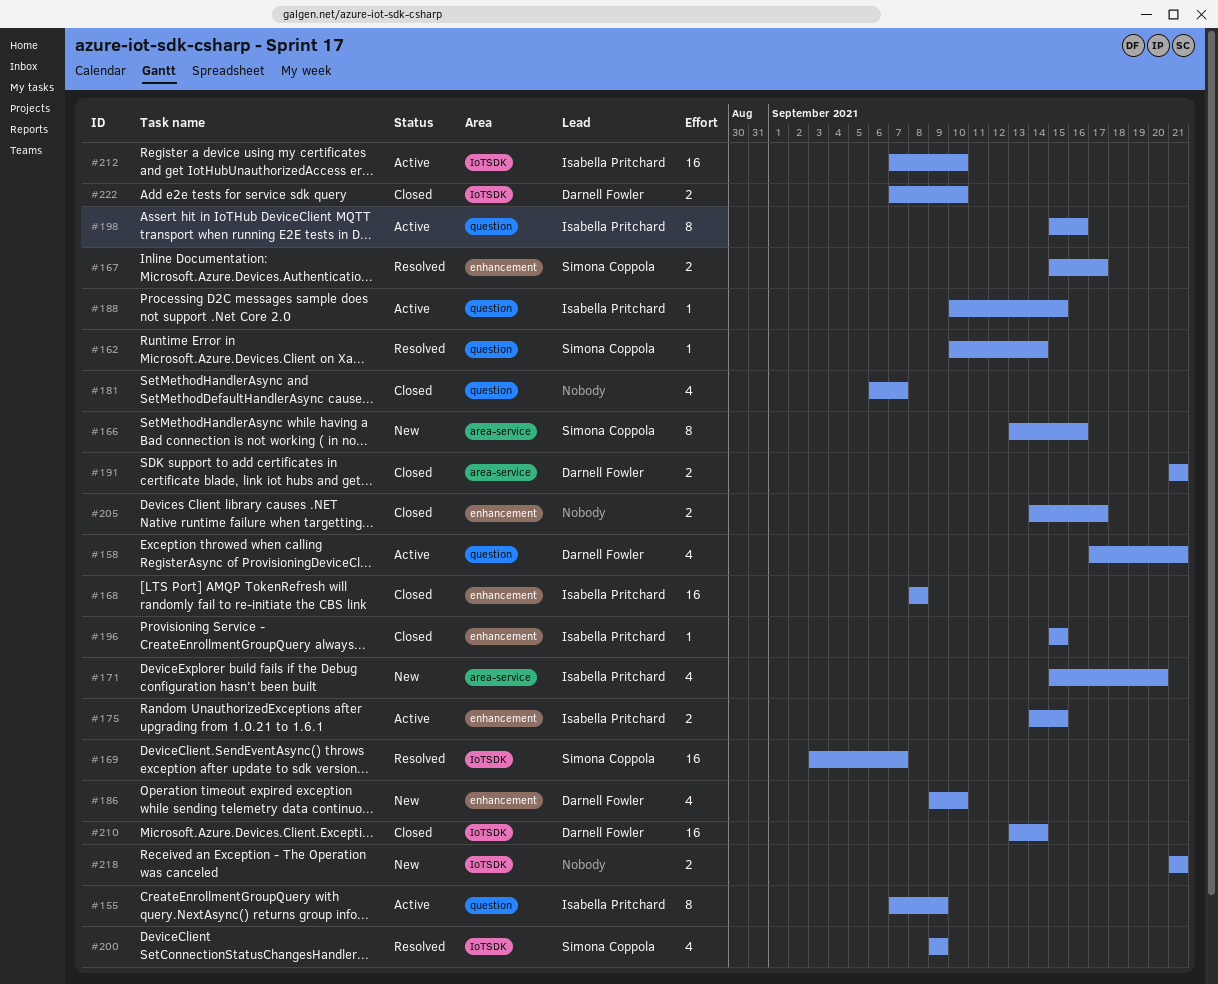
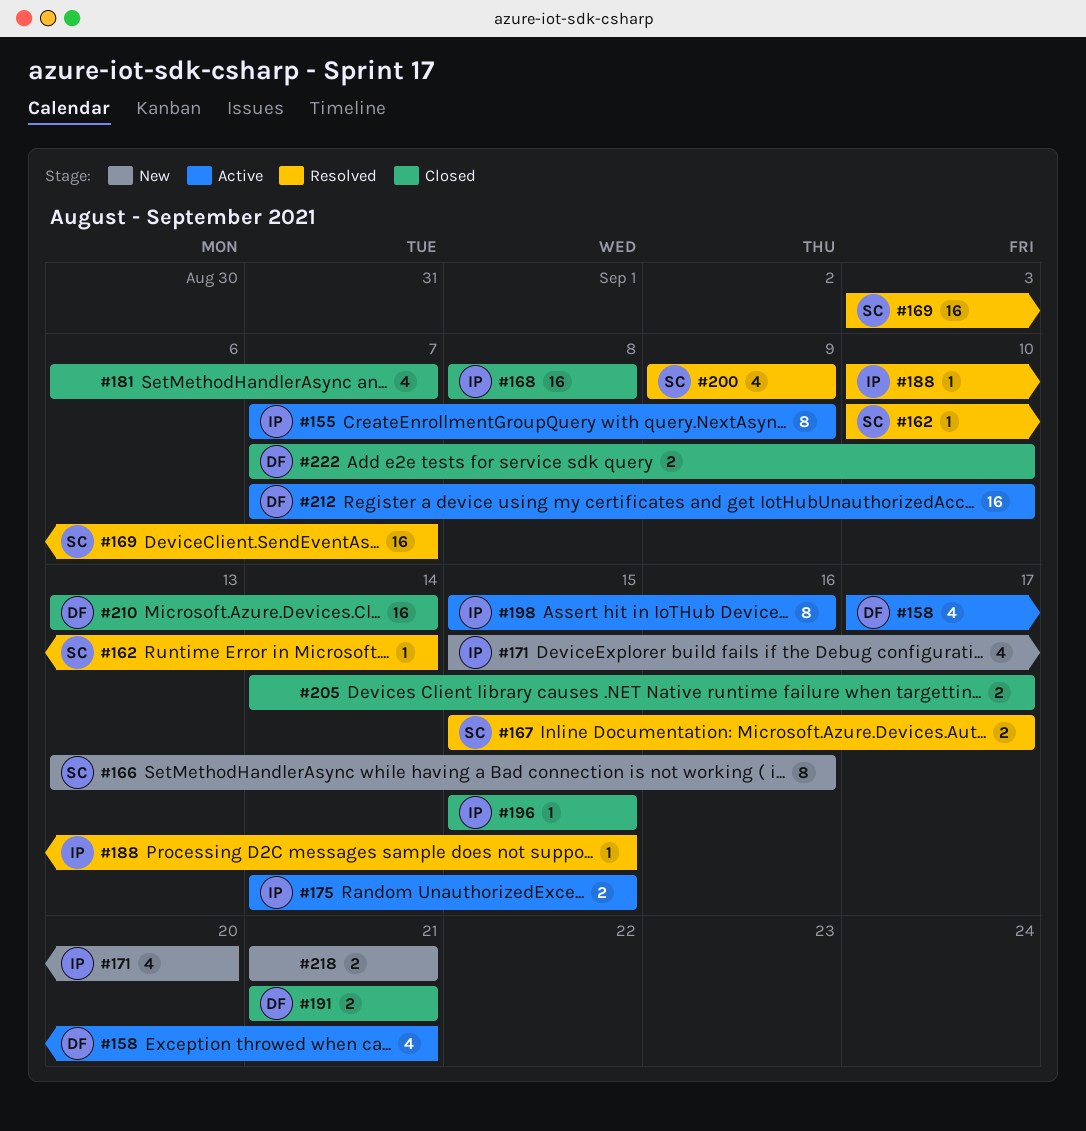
#186: present -> none
#188, status: Active -> Resolved
#212, owner: Isabella Pritchard -> Darnell Fowler

